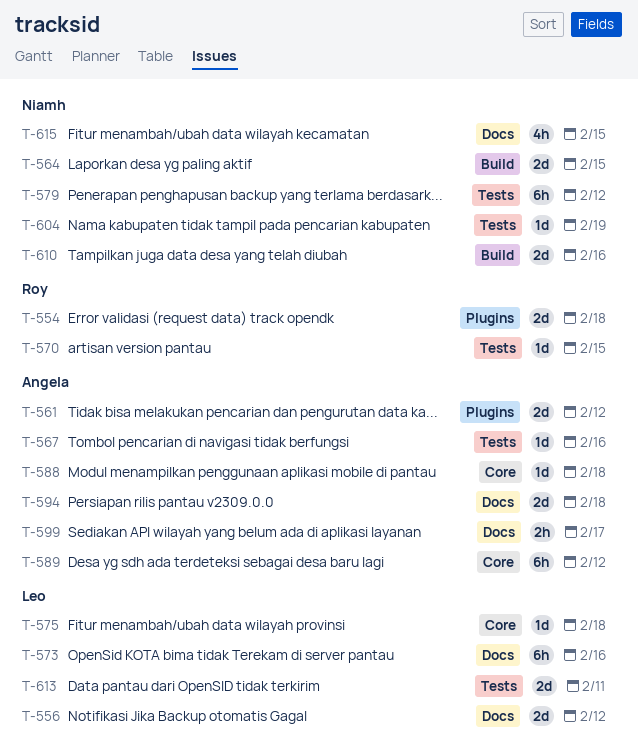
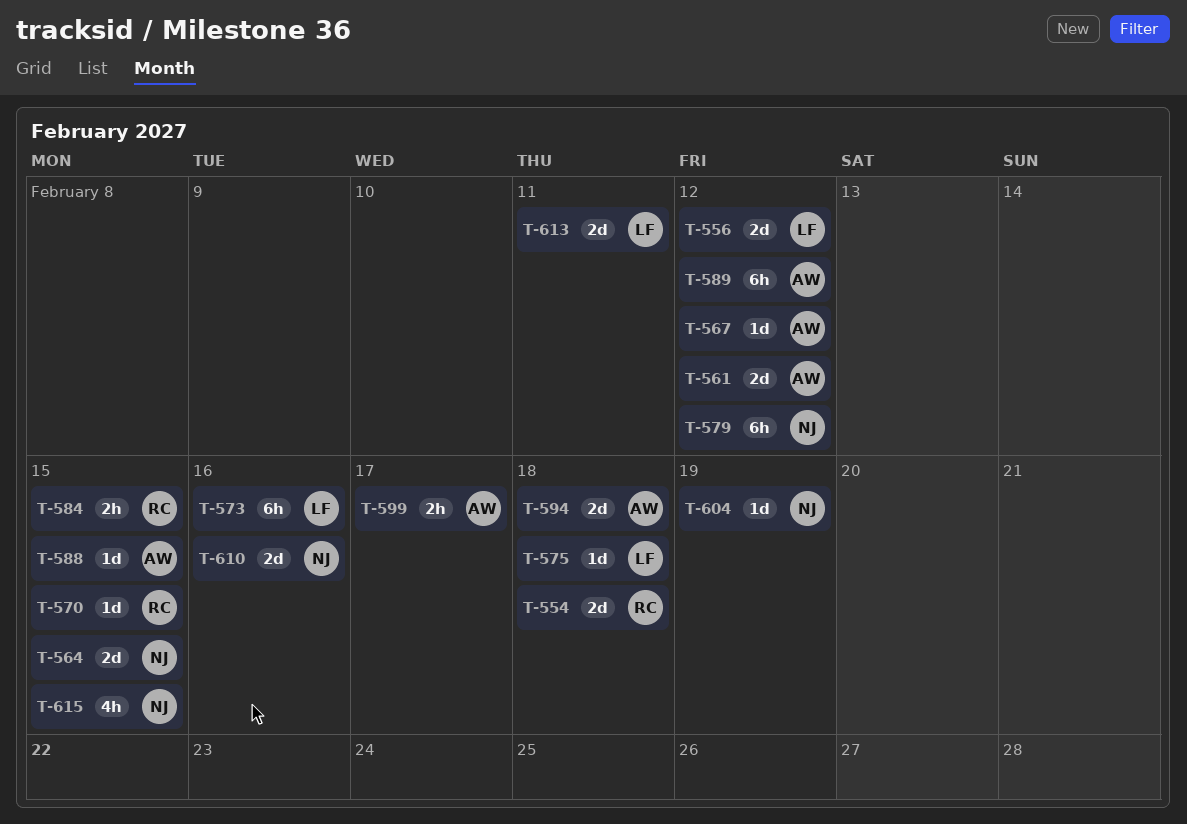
T-567, due: Feb 16 -> Feb 12
T-584: none -> present
T-588, due: Feb 18 -> Feb 15

